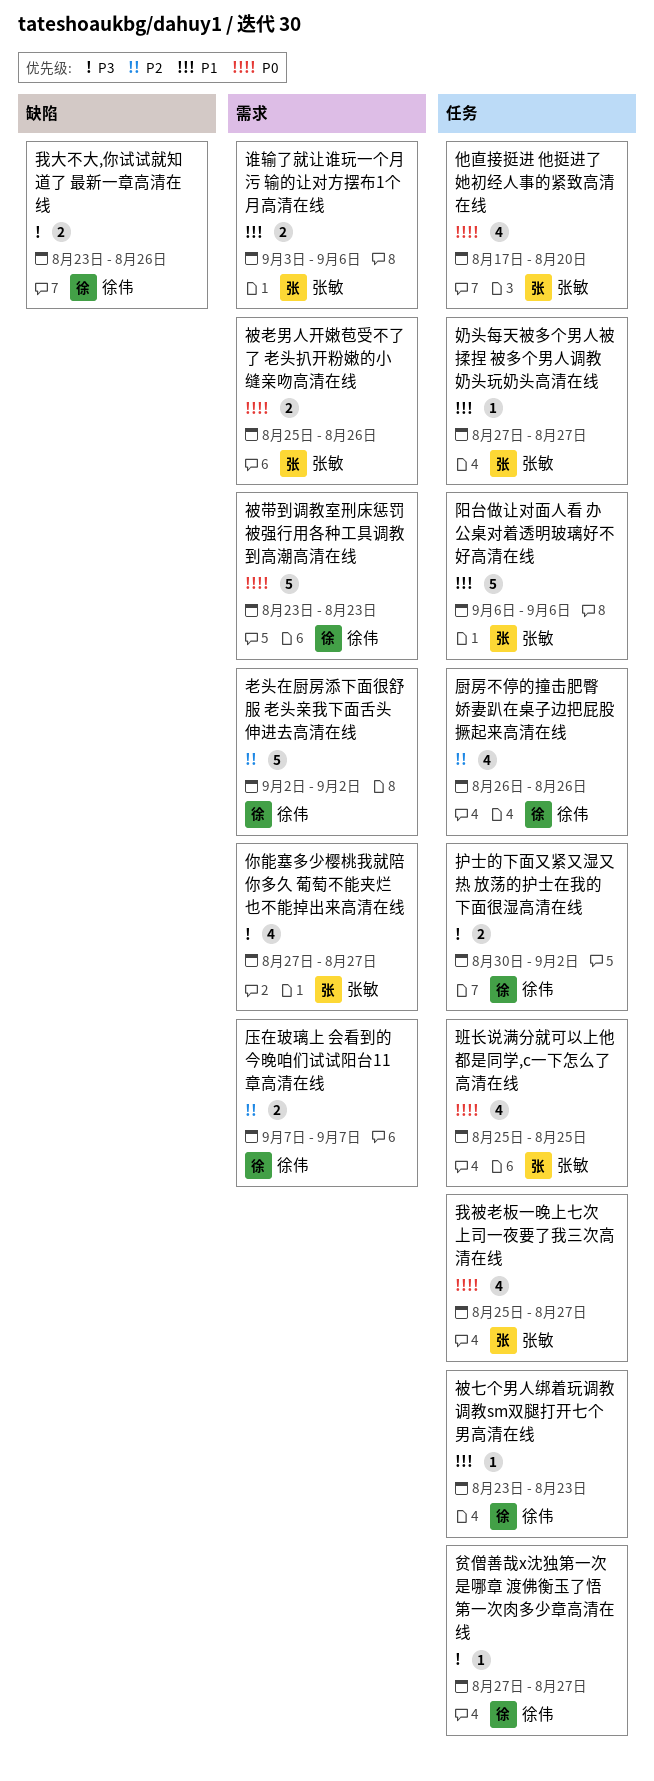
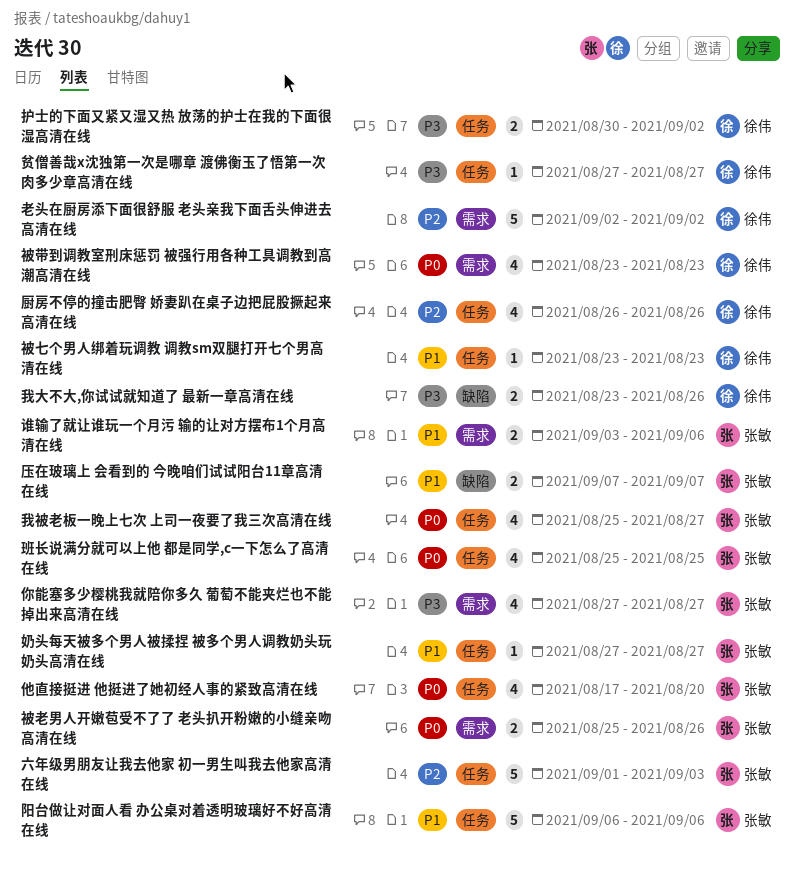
六年级男朋友让我去他家 初一男生叫我去他家高清在线: none -> present
压在玻璃上 会看到的 今晚咱们试试阳台11章高清在线, owner: 徐伟 -> 张敏
压在玻璃上 会看到的 今晚咱们试试阳台11章高清在线, priority: P2 -> P1
压在玻璃上 会看到的 今晚咱们试试阳台11章高清在线, label: 需求 -> 缺陷
被带到调教室刑床惩罚 被强行用各种工具调教到高潮高清在线, estimate: 5 -> 4

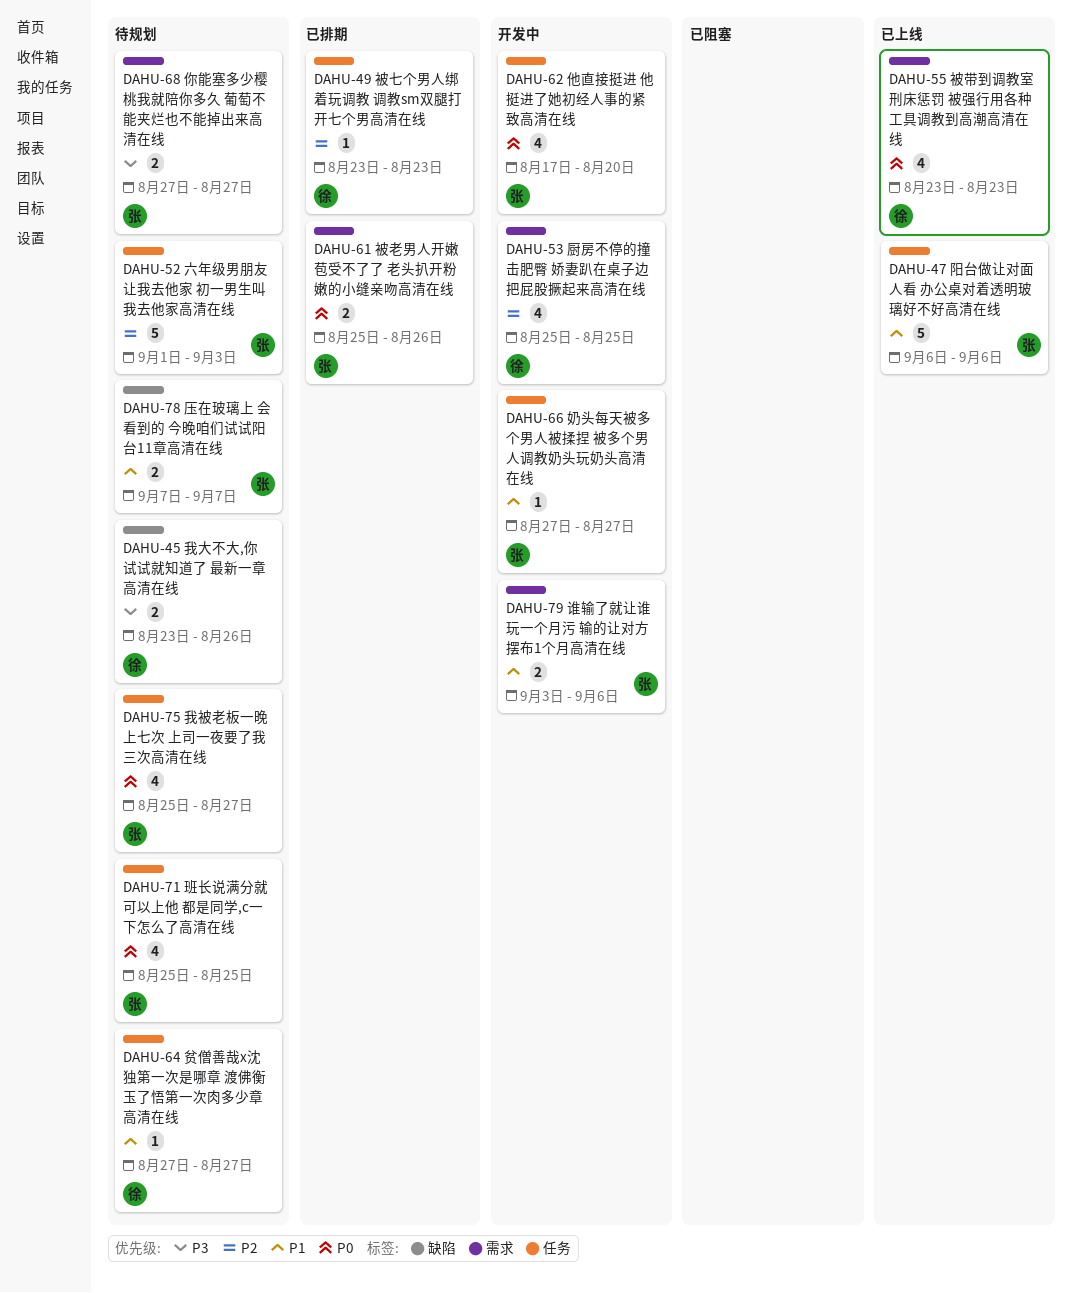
你能塞多少樱桃我就陪你多久 葡萄不能夹烂也不能掉出来高清在线, estimate: 4 -> 2
厨房不停的撞击肥臀 娇妻趴在桌子边把屁股撅起来高清在线, label: 任务 -> 需求
厨房不停的撞击肥臀 娇妻趴在桌子边把屁股撅起来高清在线, start: Aug 26 -> Aug 25
厨房不停的撞击肥臀 娇妻趴在桌子边把屁股撅起来高清在线, due: Aug 26 -> Aug 25
护士的下面又紧又湿又热 放荡的护士在我的下面很湿高清在线: present -> none
老头在厨房添下面很舒服 老头亲我下面舌头伸进去高清在线: present -> none
被七个男人绑着玩调教 调教sm双腿打开七个男高清在线, priority: P1 -> P2
贫僧善哉x沈独第一次是哪章 渡佛衡玉了悟第一次肉多少章高清在线, priority: P3 -> P1

